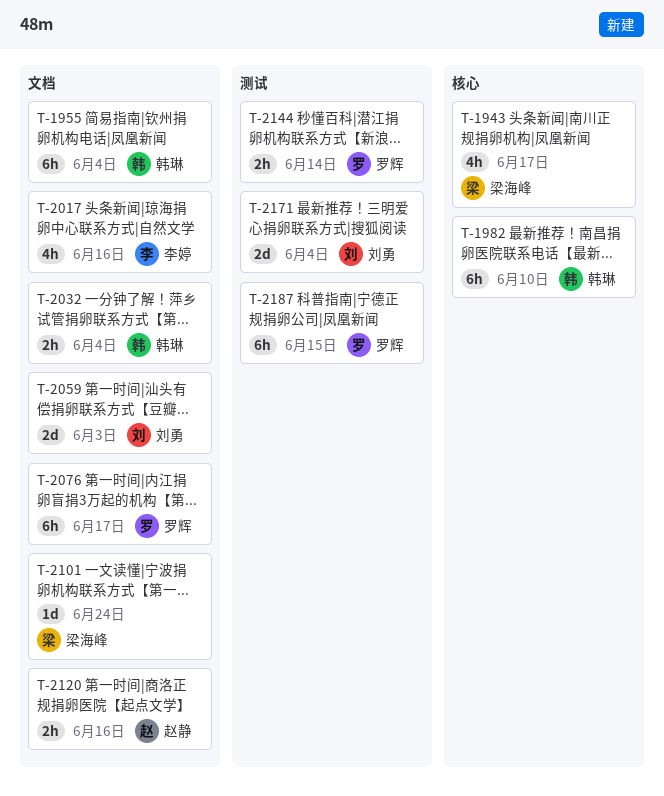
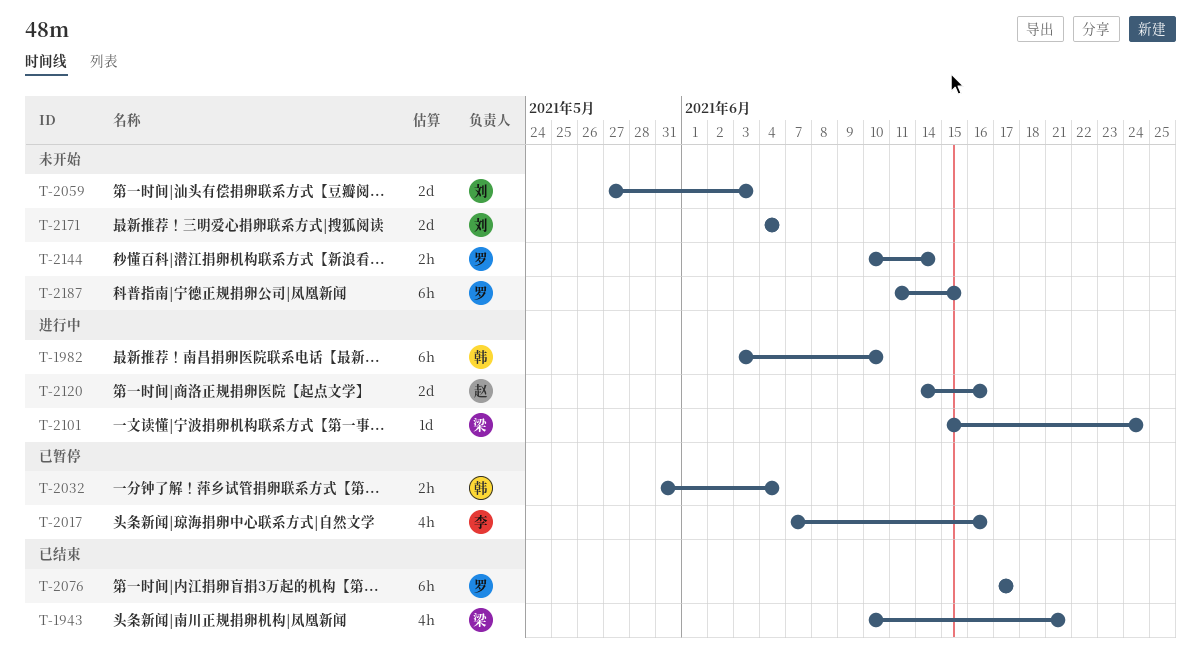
T-1943, due: Jun 17 -> Jun 21
T-1955: present -> none
T-2120, estimate: 2h -> 2d

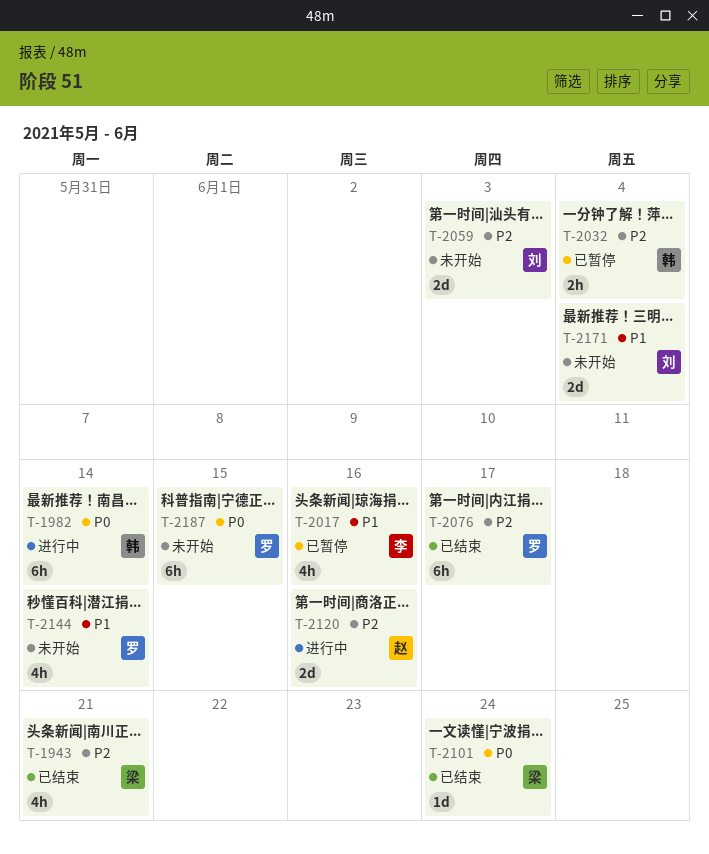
T-1982, due: Jun 10 -> Jun 14
T-2101, status: 进行中 -> 已结束
T-2144, estimate: 2h -> 4h

